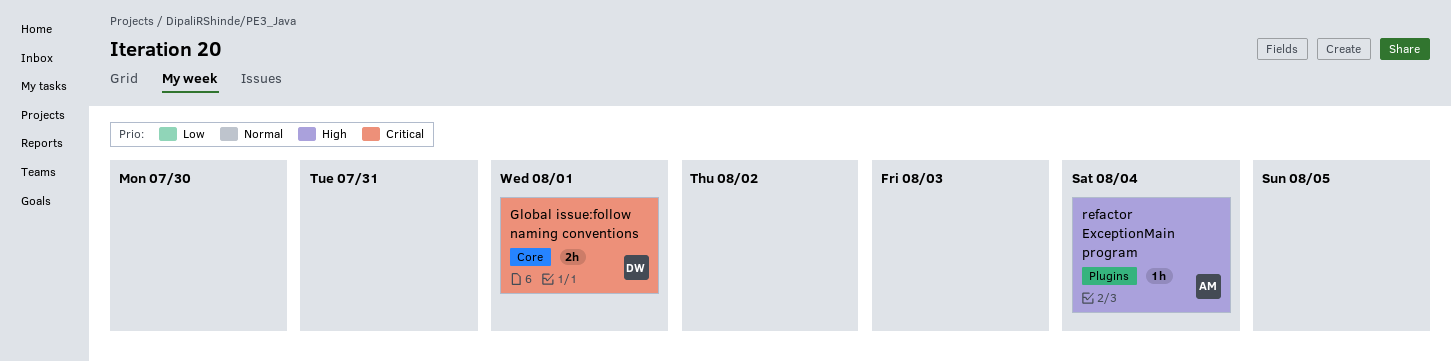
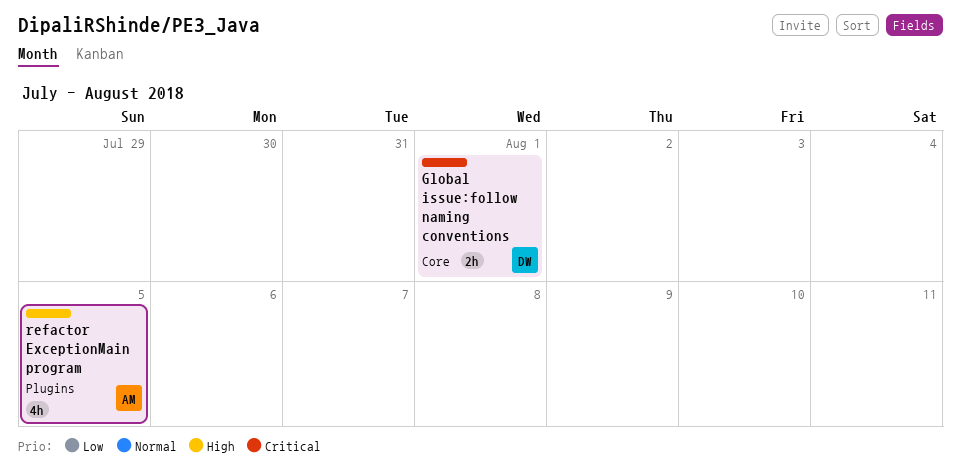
refactor ExceptionMain program, estimate: 1h -> 4h
refactor ExceptionMain program, due: Aug 4 -> Aug 5

